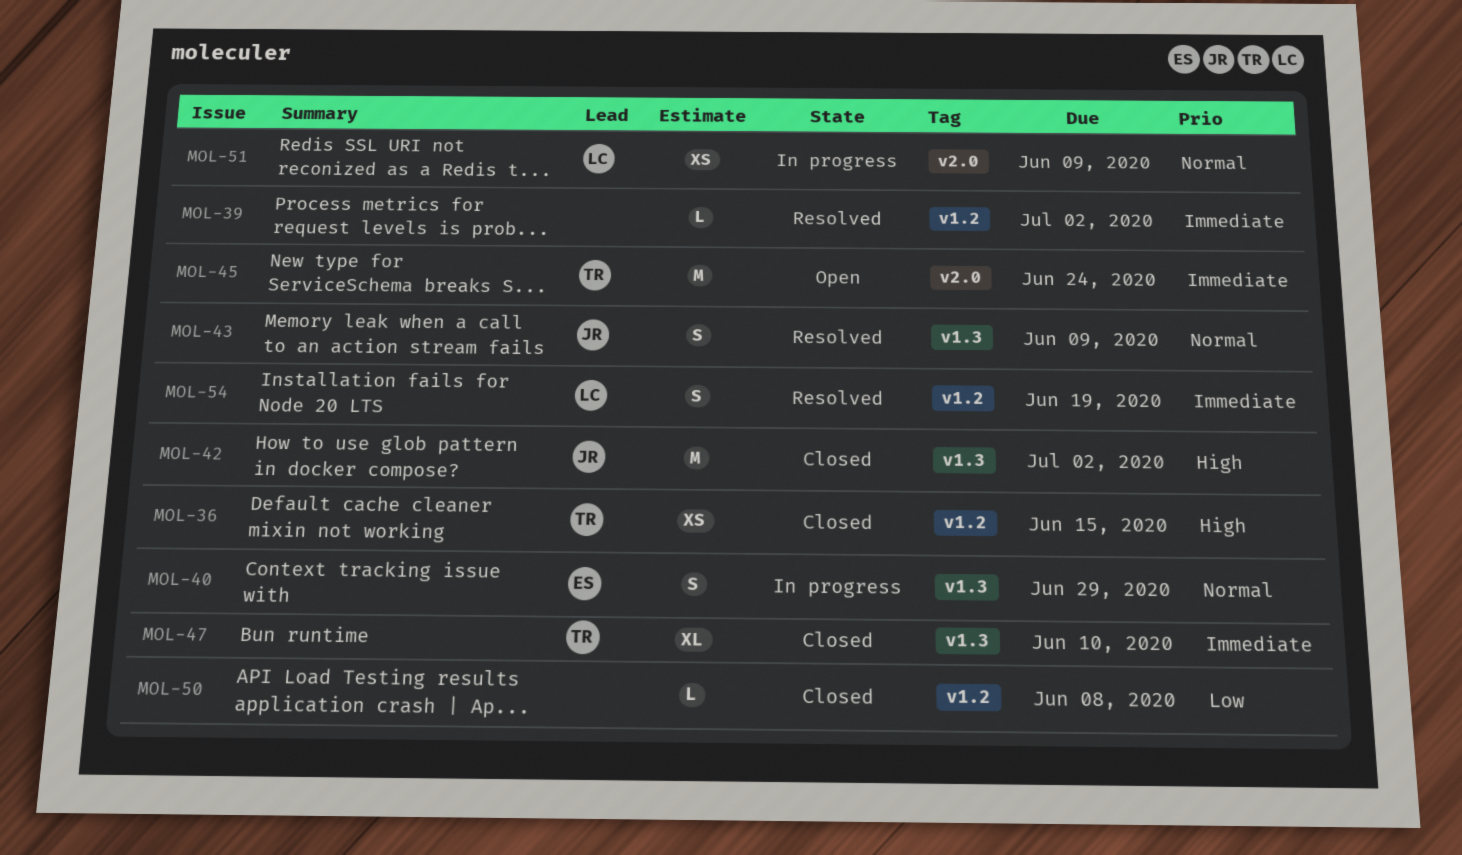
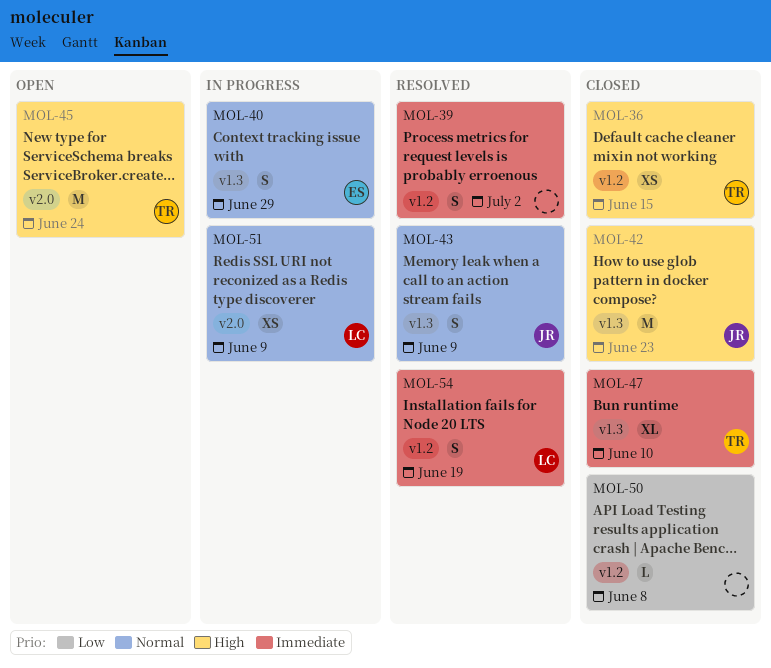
MOL-39, estimate: L -> S
MOL-42, due: Jul 2 -> Jun 23
MOL-45, priority: Immediate -> High

